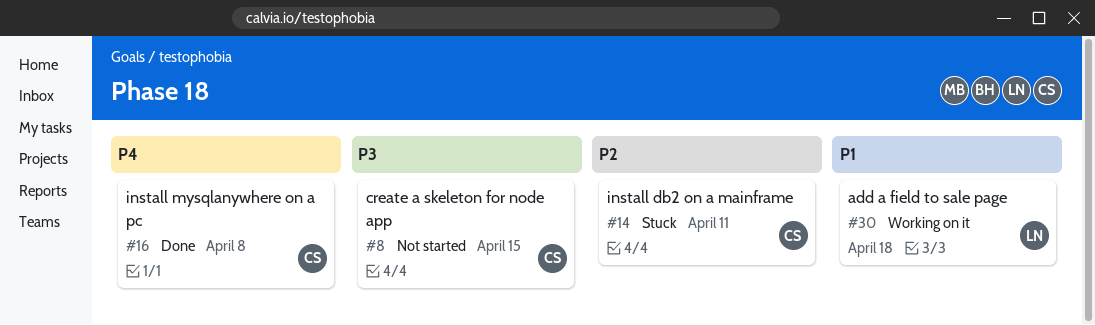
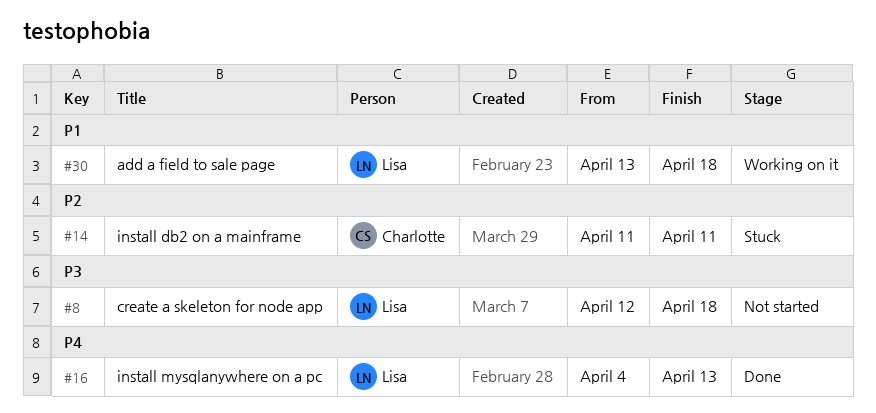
#8, owner: Charlotte -> Lisa
#8, due: Apr 15 -> Apr 18
#16, owner: Charlotte -> Lisa
#16, due: Apr 8 -> Apr 13

